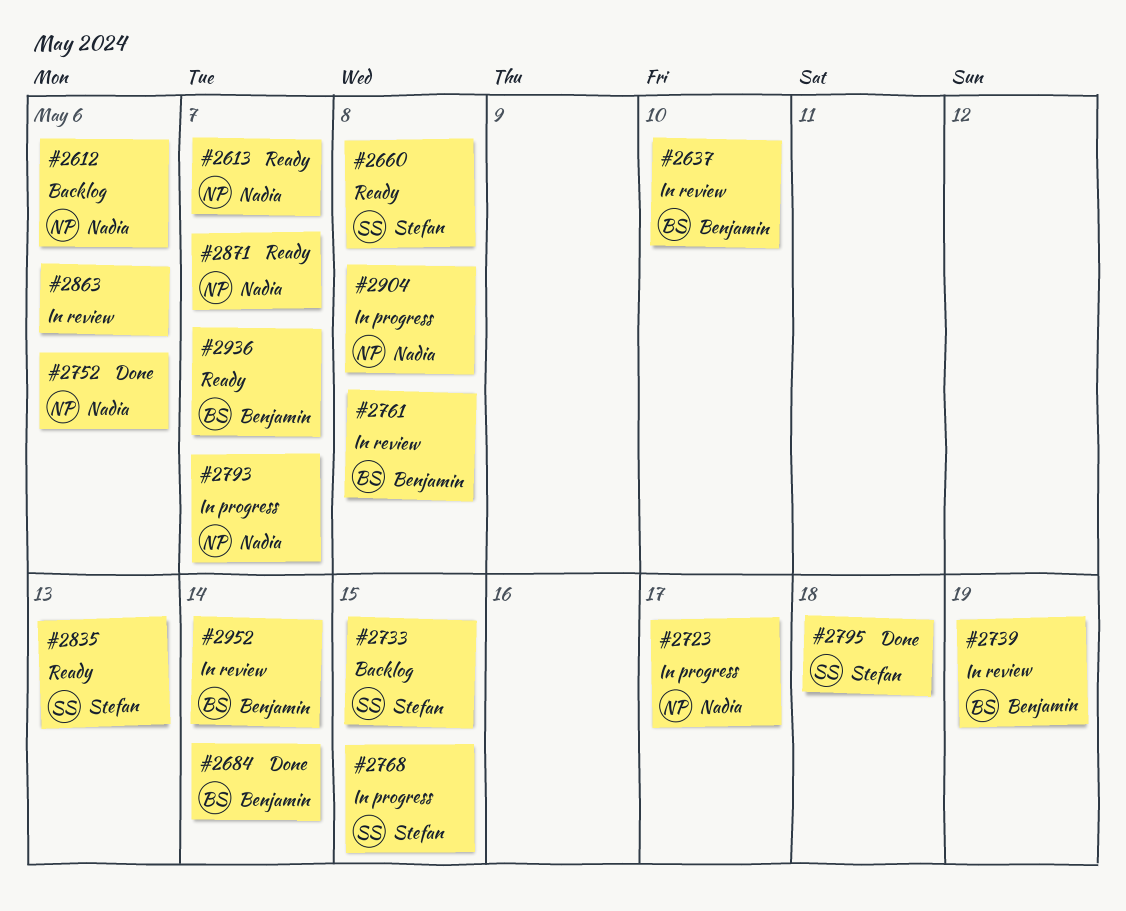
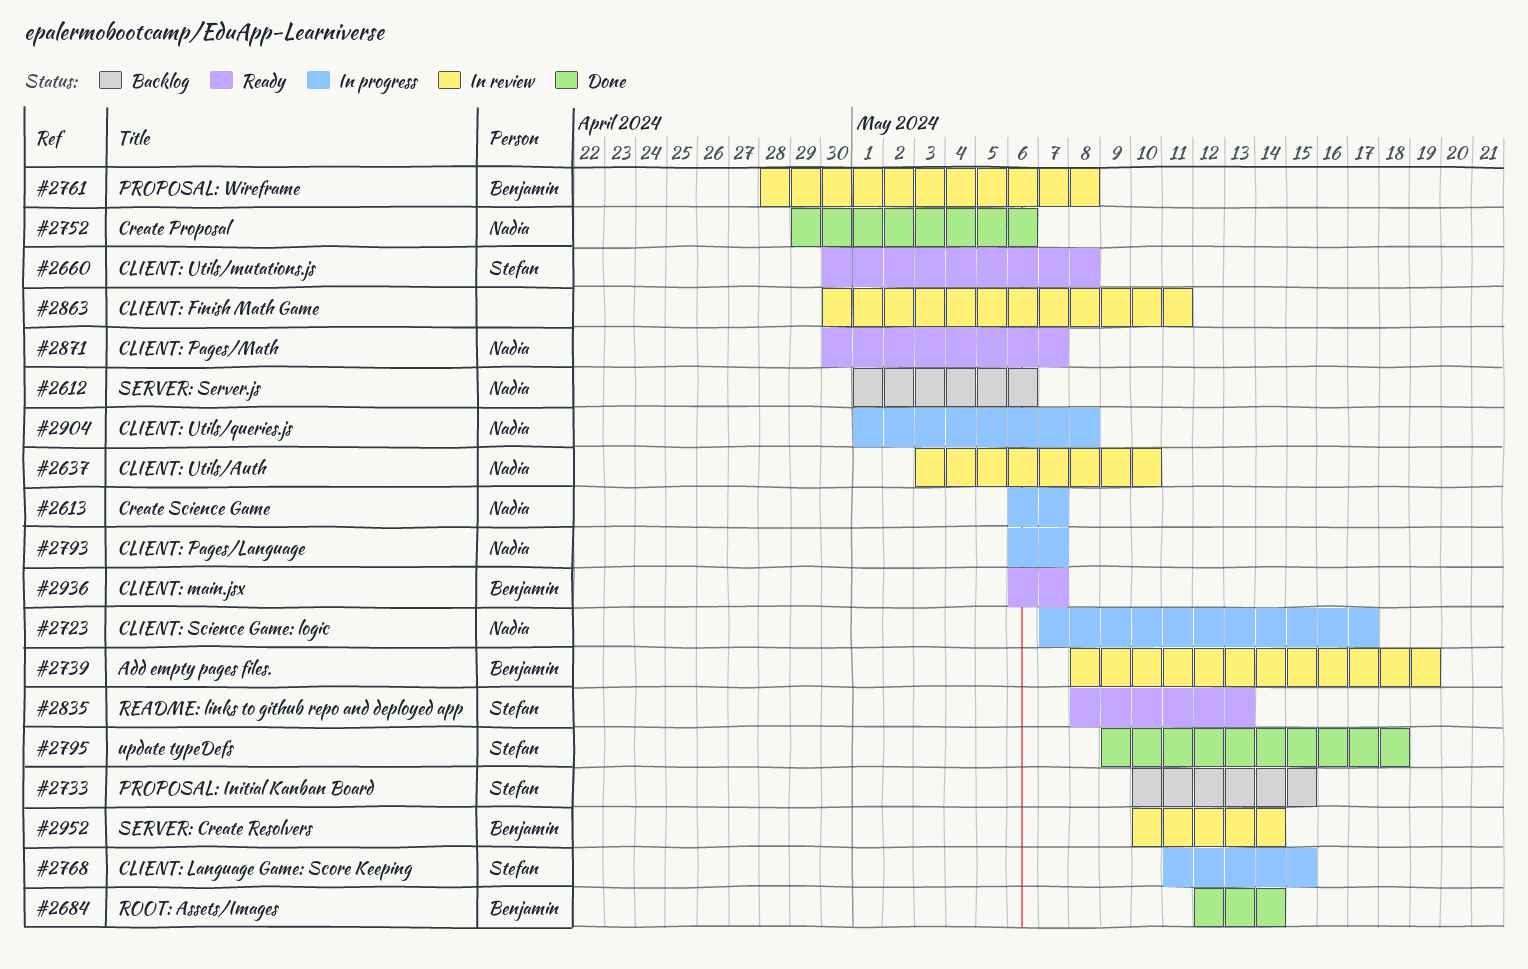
#2613, status: Ready -> In progress
#2637, owner: Benjamin -> Nadia
#2863, due: May 6 -> May 11

